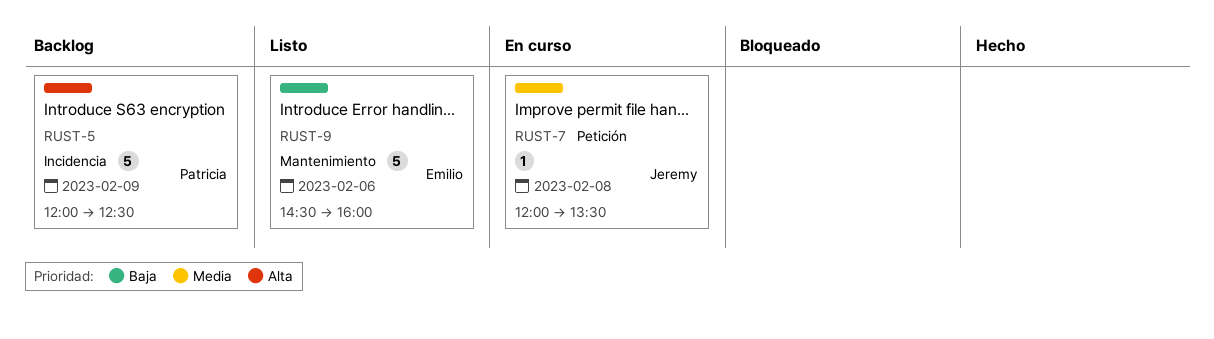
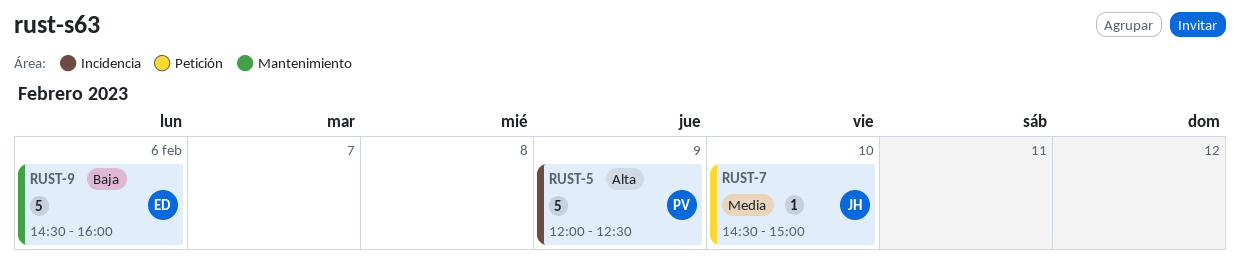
RUST-7, day: Feb 8 -> Feb 10
RUST-7, begins: 12:00 -> 14:30
RUST-7, ends: 13:30 -> 15:00

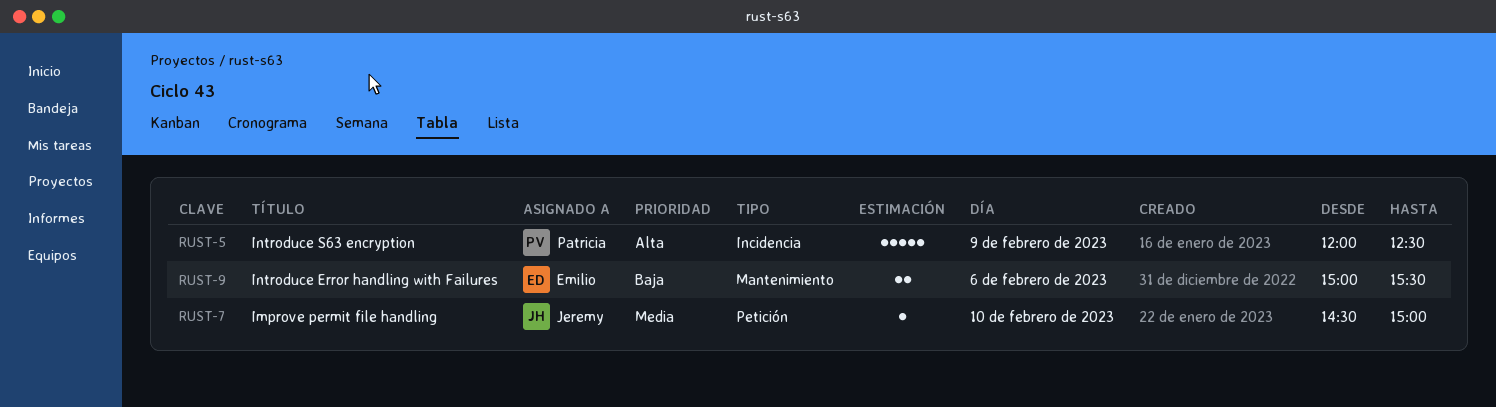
RUST-9, estimate: 5 -> 2
RUST-9, begins: 14:30 -> 15:00
RUST-9, ends: 16:00 -> 15:30

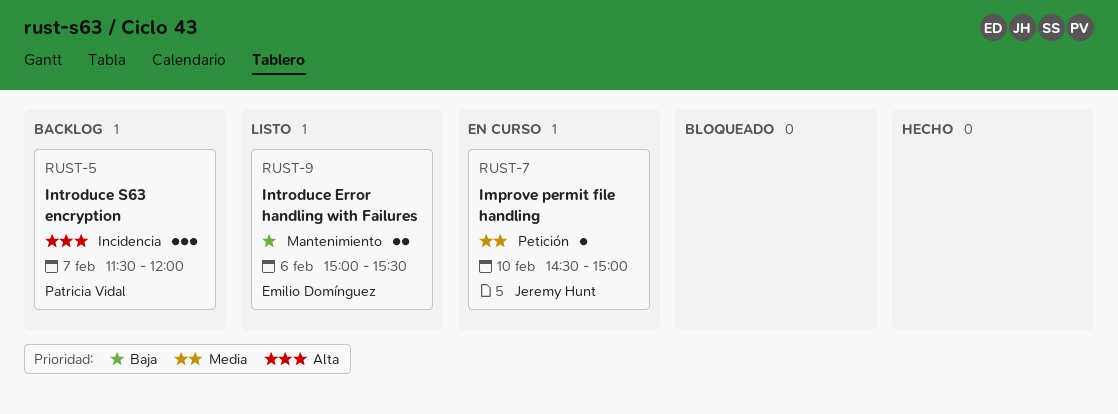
RUST-5, estimate: 5 -> 3
RUST-5, day: Feb 9 -> Feb 7
RUST-5, begins: 12:00 -> 11:30
RUST-5, ends: 12:30 -> 12:00

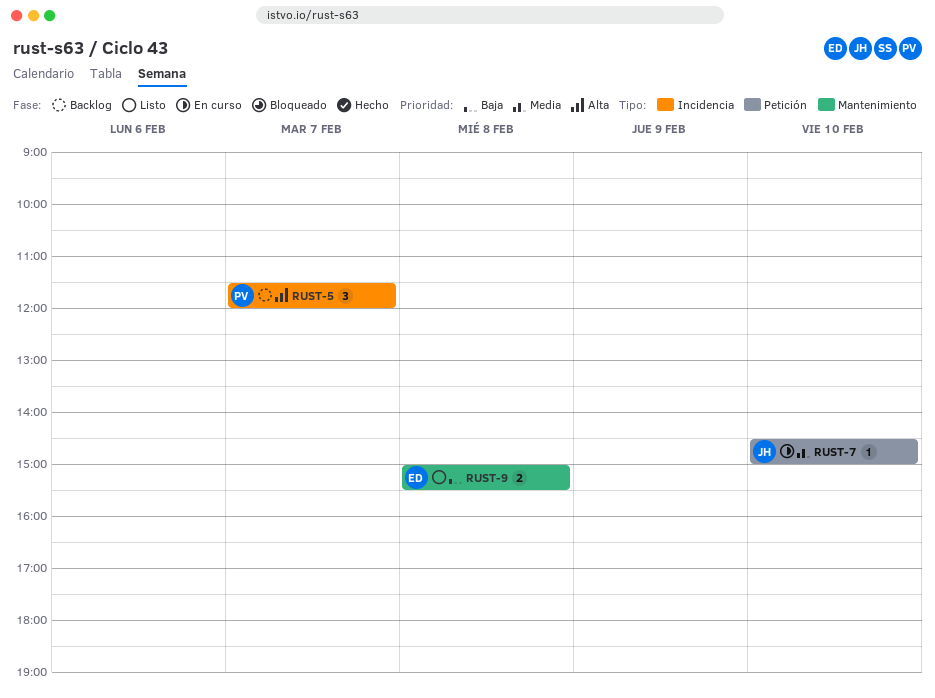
RUST-9, day: Feb 6 -> Feb 8

